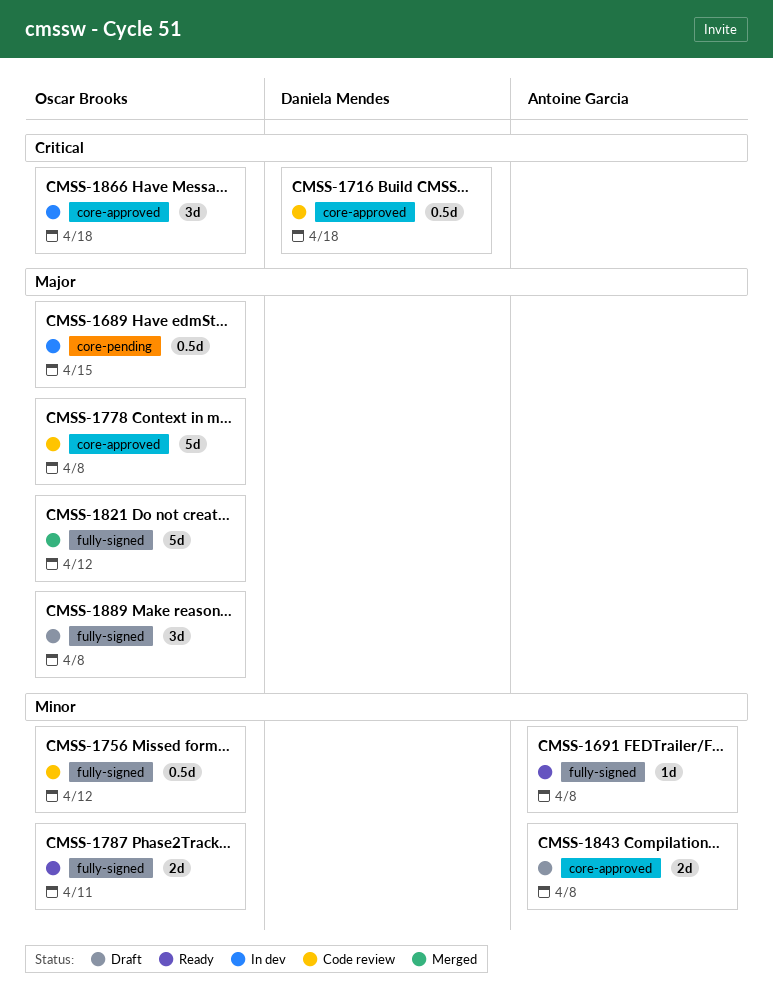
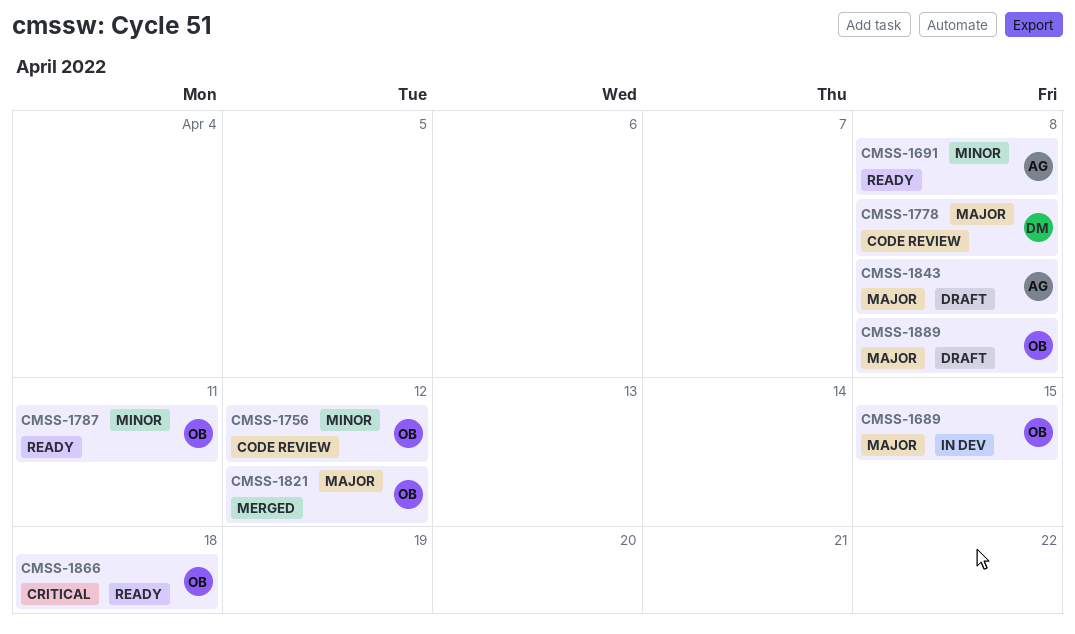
CMSS-1716: present -> none
CMSS-1778, owner: Oscar Brooks -> Daniela Mendes
CMSS-1843, priority: Minor -> Major
CMSS-1866, status: In dev -> Ready

